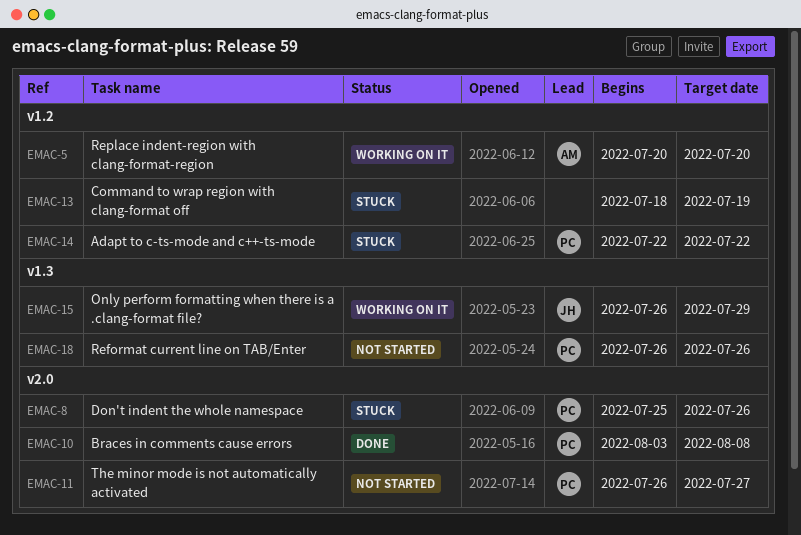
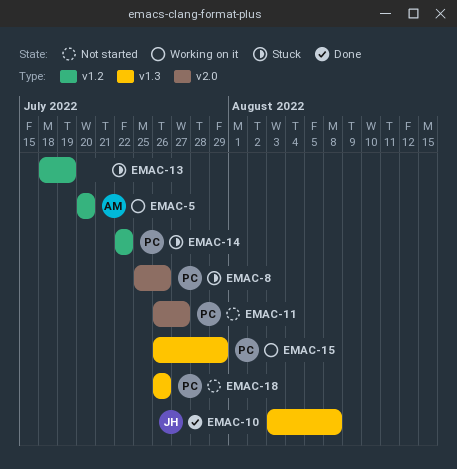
EMAC-10, owner: PC -> JH
EMAC-10, label: v2.0 -> v1.3
EMAC-15, owner: JH -> PC

